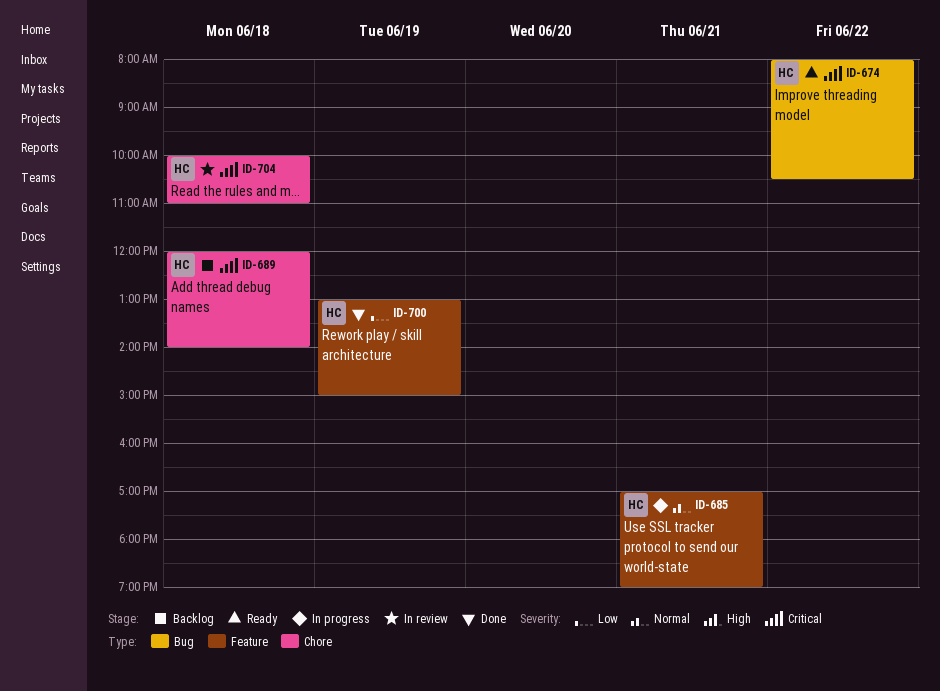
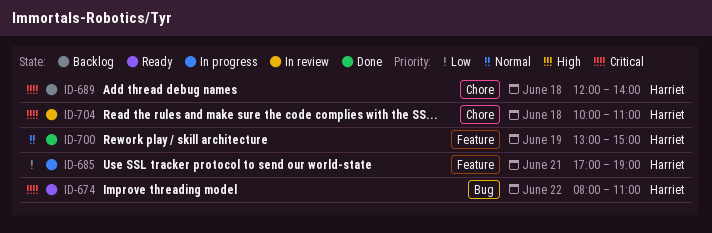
ID-674, ends: 10:30 -> 11:00
ID-685, priority: Normal -> Low
ID-700, priority: Low -> Normal

